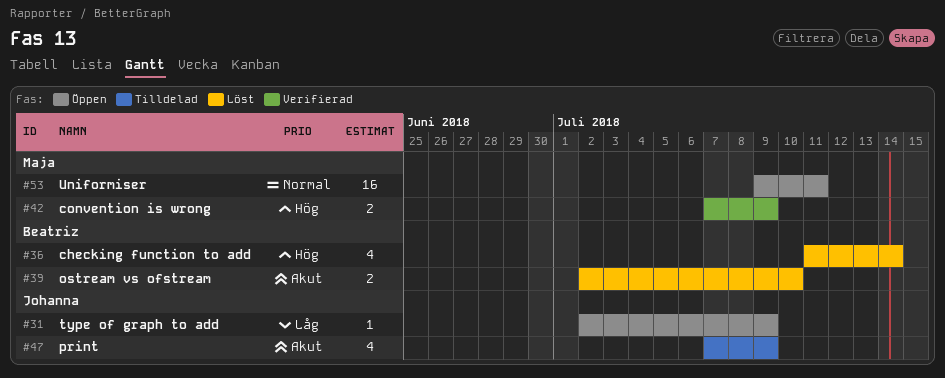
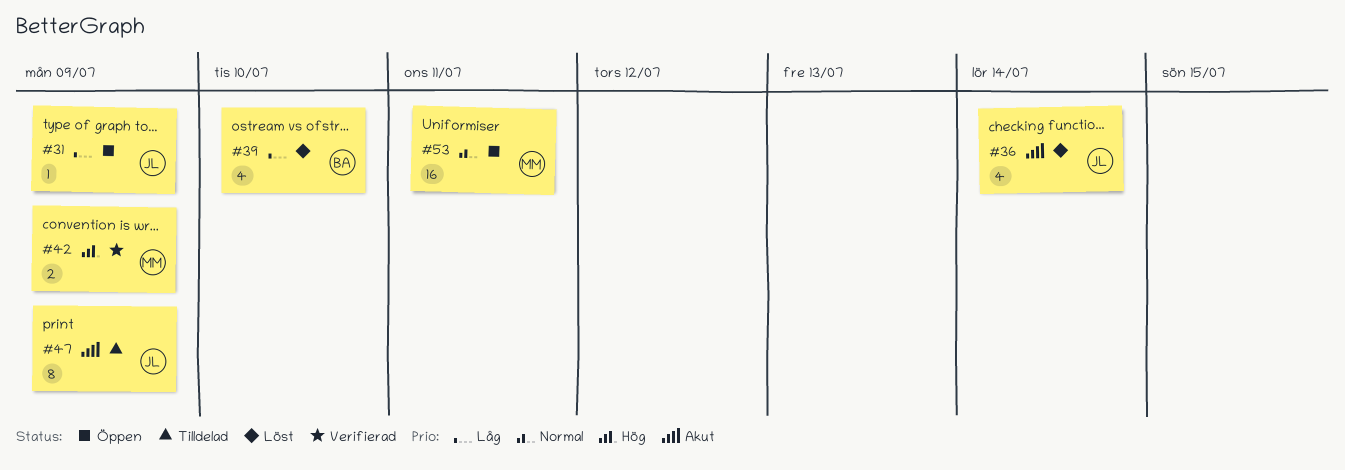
#36, owner: Beatriz -> Johanna
#36, priority: Hög -> Akut
#39, priority: Akut -> Låg
#39, estimate: 2 -> 4
#47, estimate: 4 -> 8

